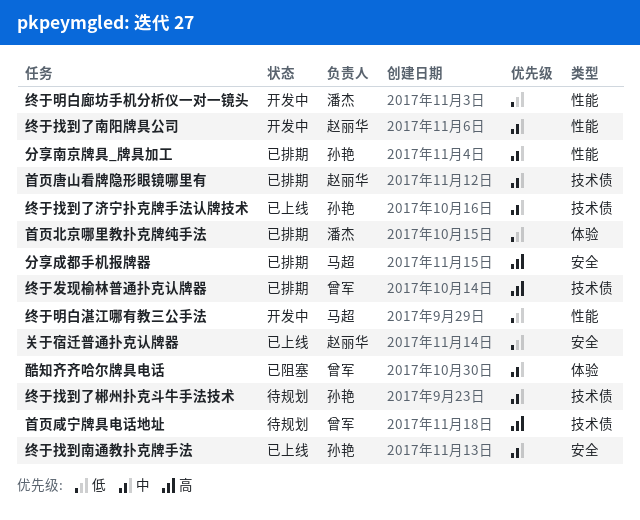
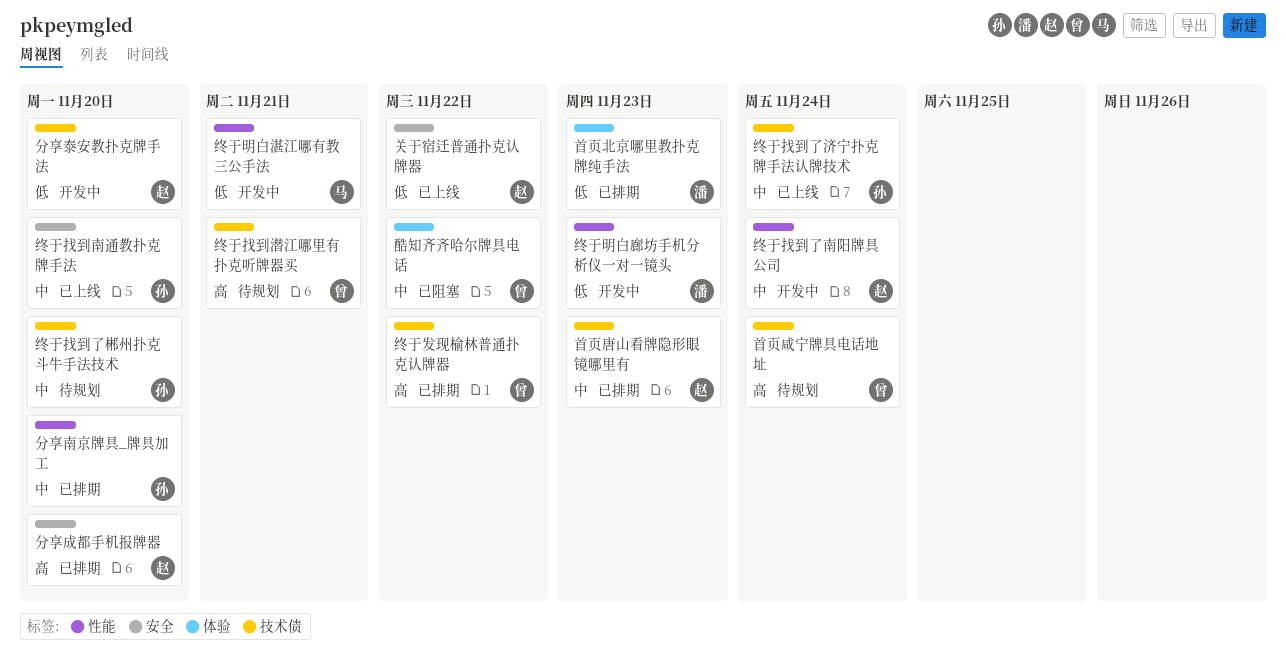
分享成都手机报牌器, owner: 马超 -> 赵丽华
分享泰安教扑克牌手法: none -> present
终于找到潜江哪里有扑克听牌器买: none -> present

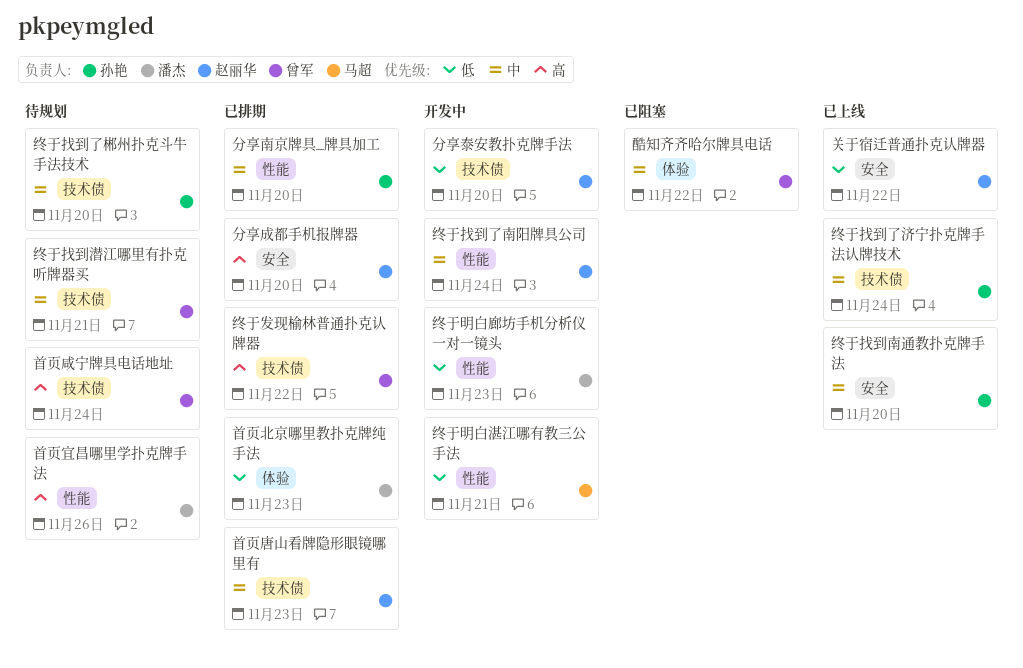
终于找到潜江哪里有扑克听牌器买, priority: 高 -> 中
首页宜昌哪里学扑克牌手法: none -> present

